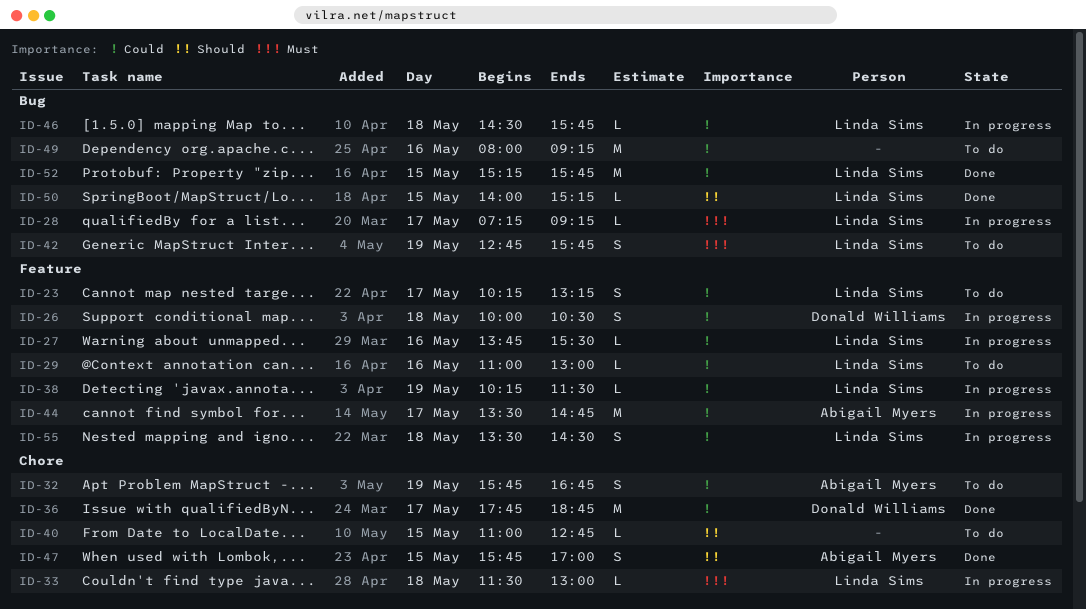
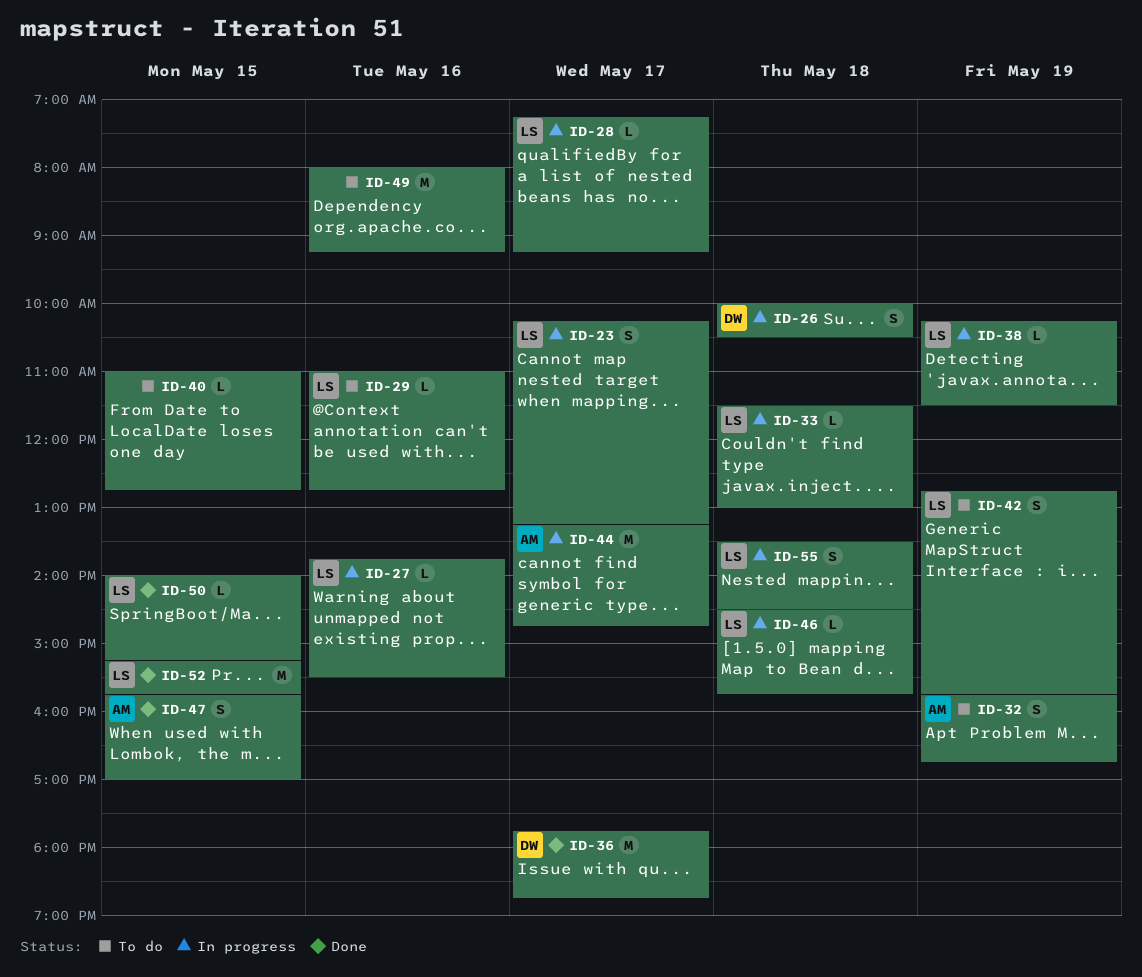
ID-23, status: To do -> In progress
ID-29, ends: 13:00 -> 12:45
ID-44, begins: 13:30 -> 13:15

